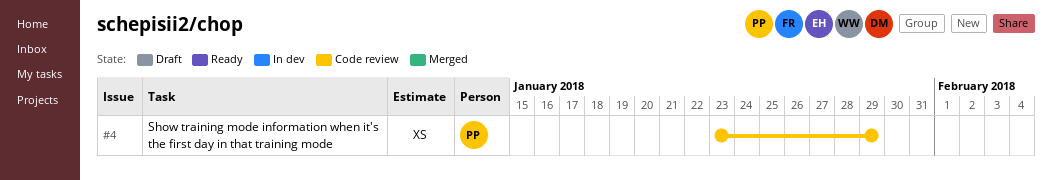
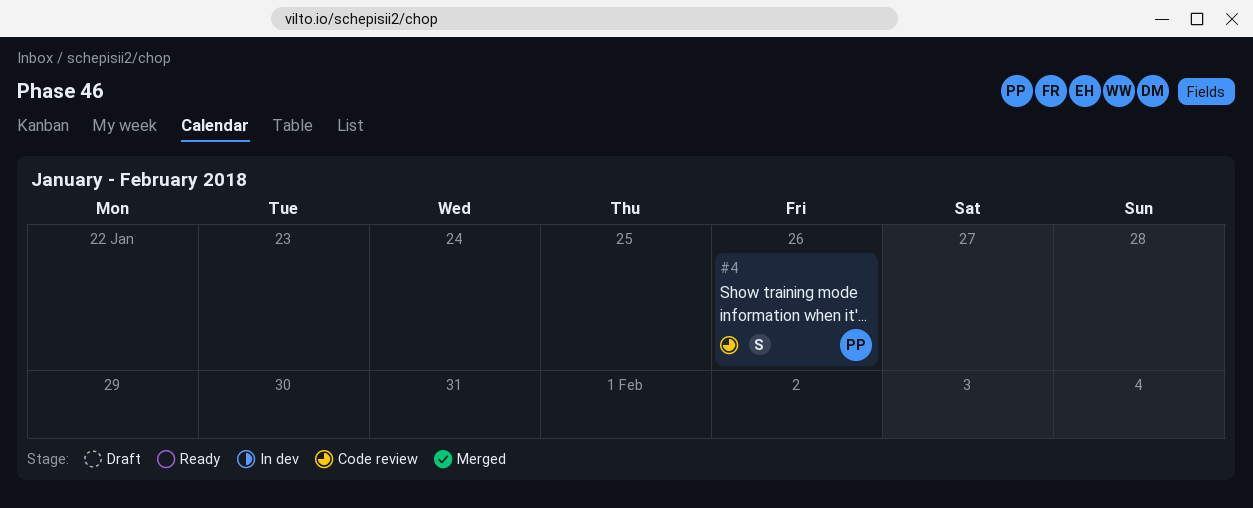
#4, estimate: XS -> S
#4, due: Jan 29 -> Jan 26

